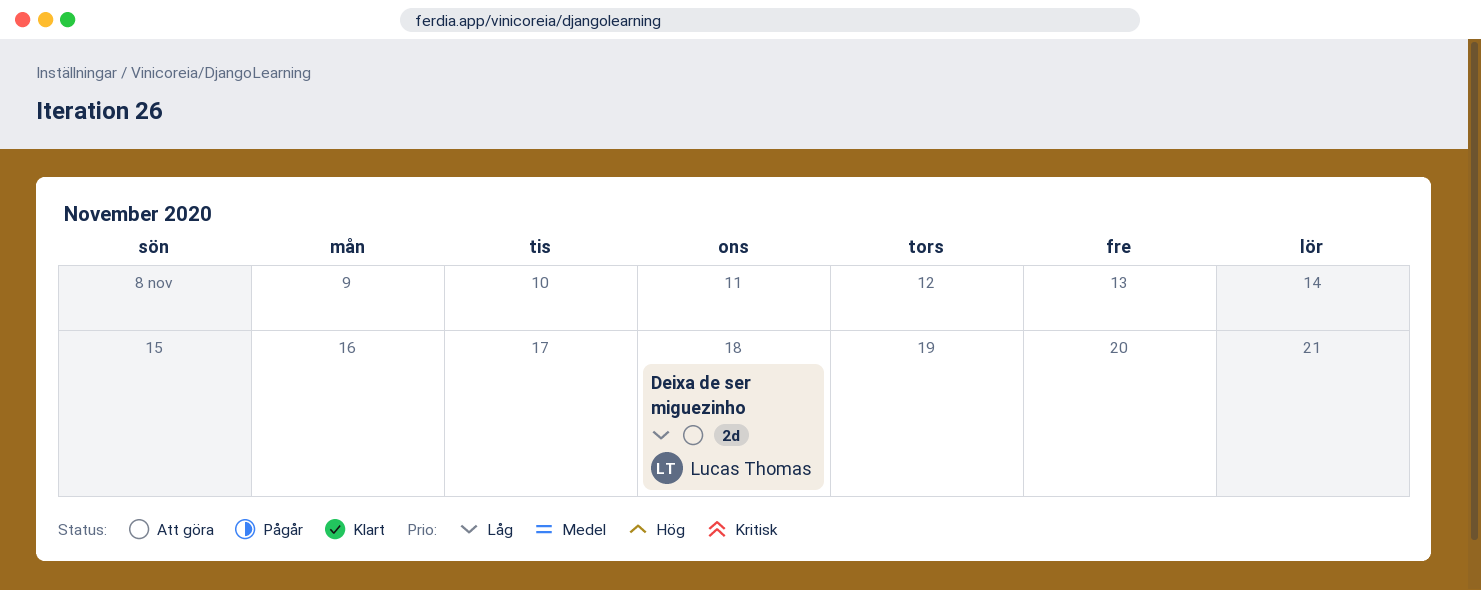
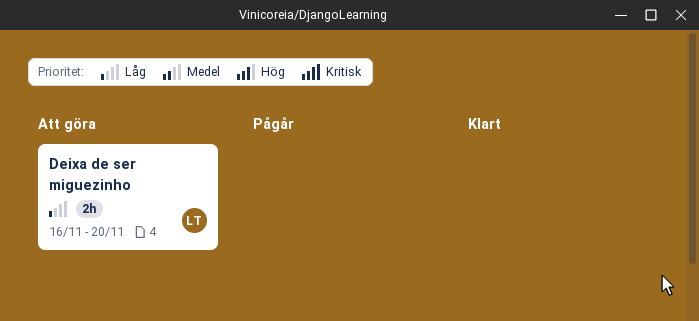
Deixa de ser miguezinho, estimate: 2d -> 2h
Deixa de ser miguezinho, due: Nov 18 -> Nov 20

